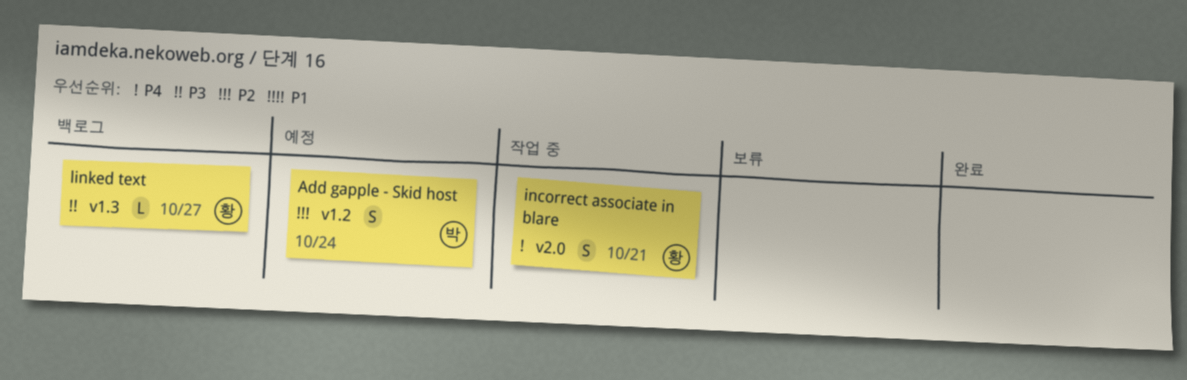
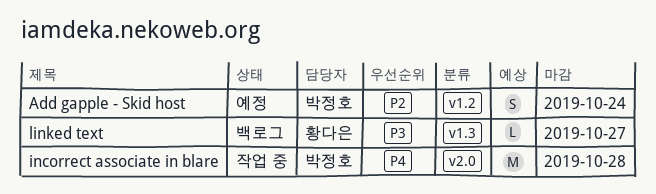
incorrect associate in blare, owner: 황다은 -> 박정호
incorrect associate in blare, estimate: S -> M
incorrect associate in blare, due: Oct 21 -> Oct 28

